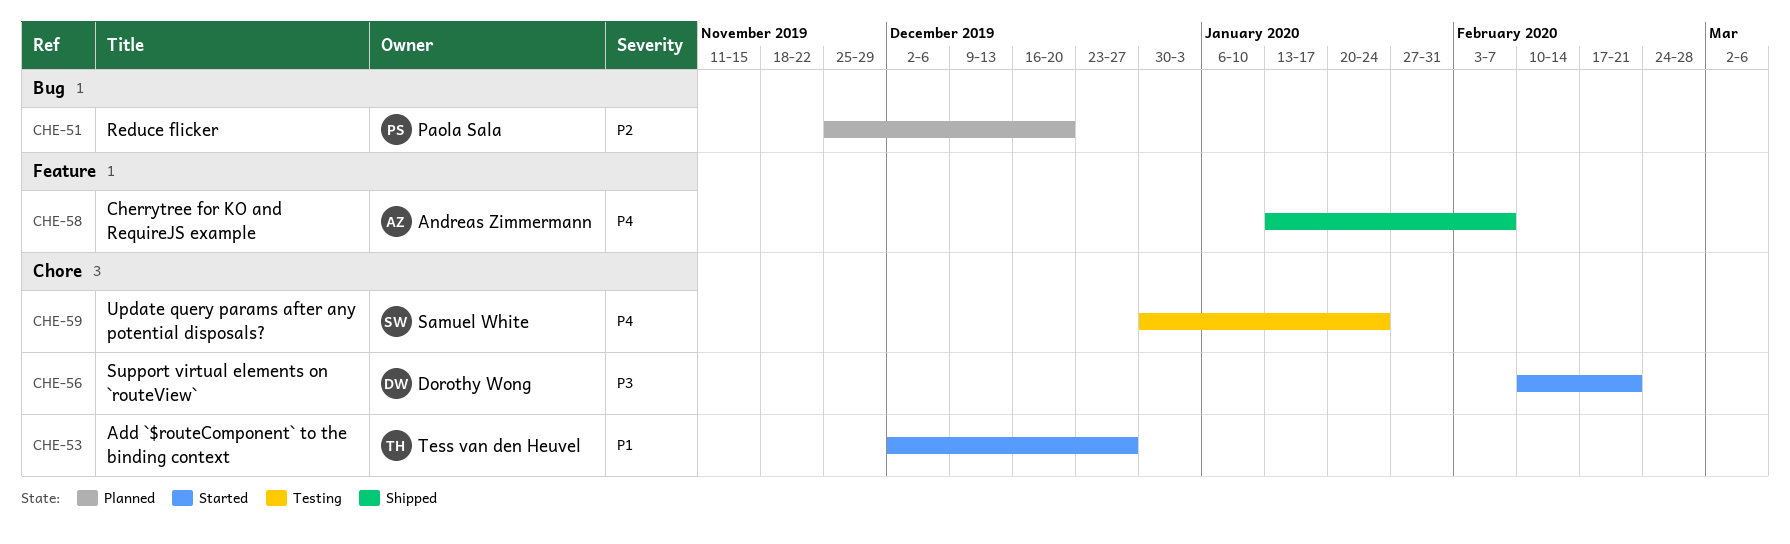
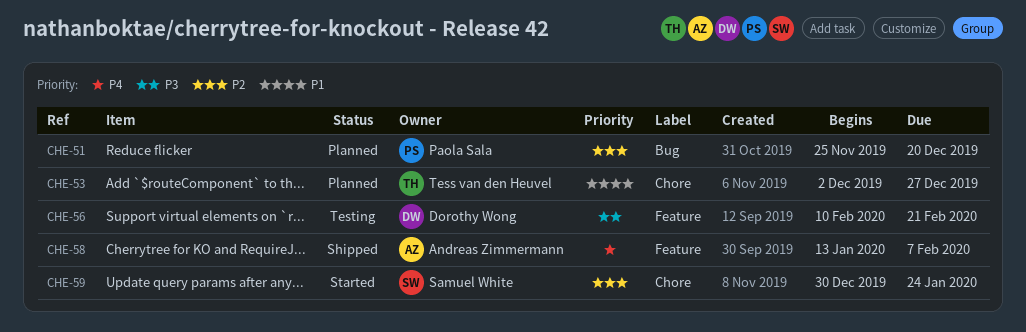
CHE-53, status: Started -> Planned
CHE-56, status: Started -> Testing
CHE-56, label: Chore -> Feature
CHE-59, status: Testing -> Started
CHE-59, priority: P4 -> P2

